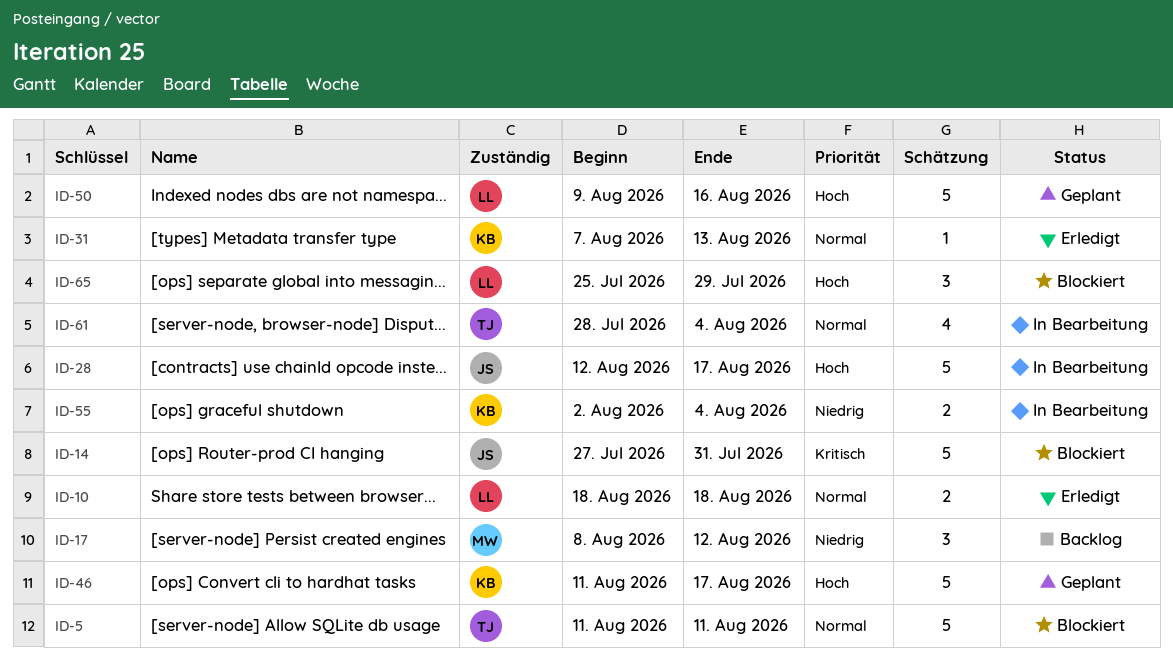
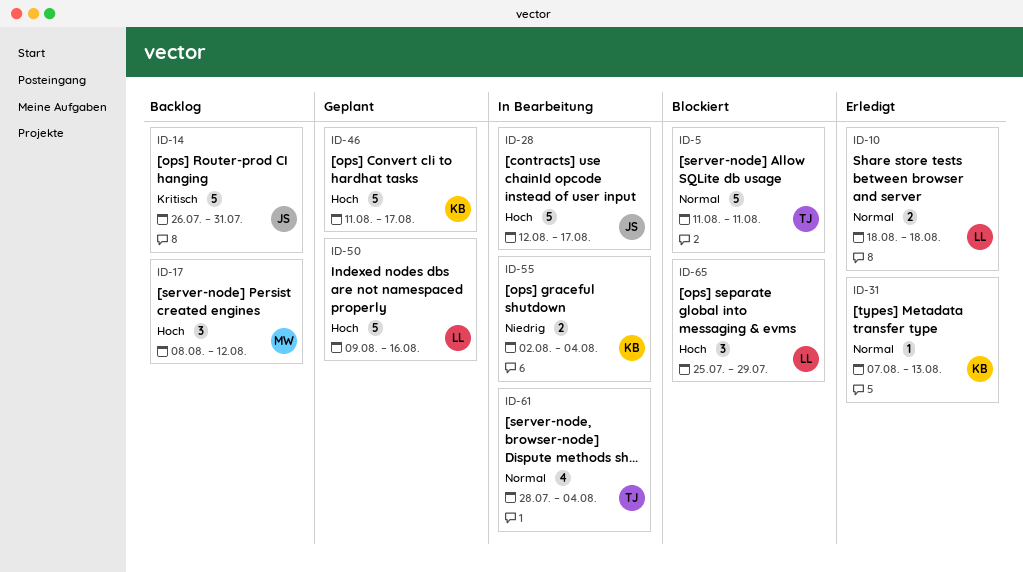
ID-14, status: Blockiert -> Backlog
ID-14, start: Jul 27 -> Jul 26
ID-17, priority: Niedrig -> Hoch

